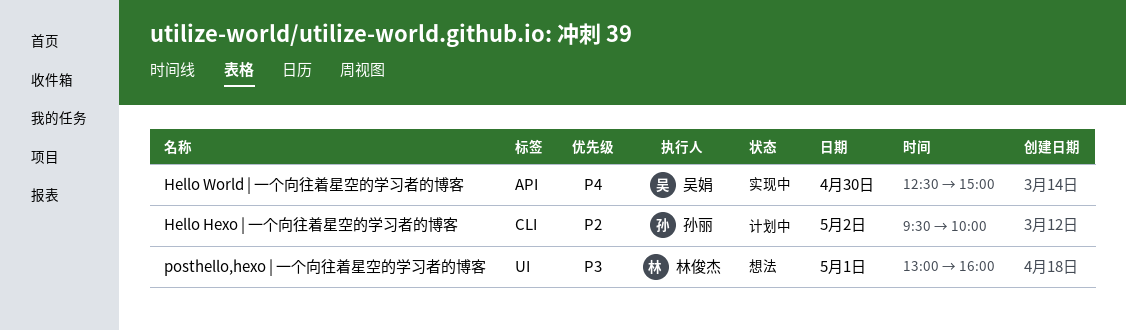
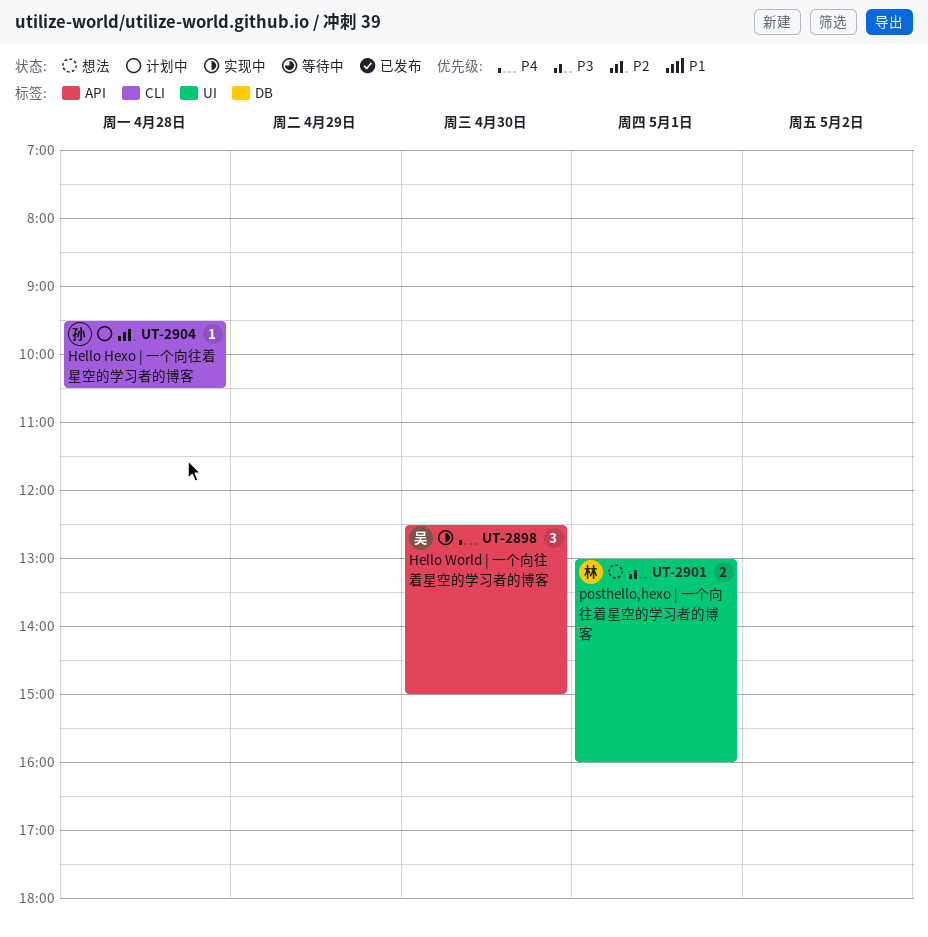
Hello Hexo | 一个向往着星空的学习者的博客, day: May 2 -> Apr 28
Hello Hexo | 一个向往着星空的学习者的博客, ends: 10:00 -> 10:30

